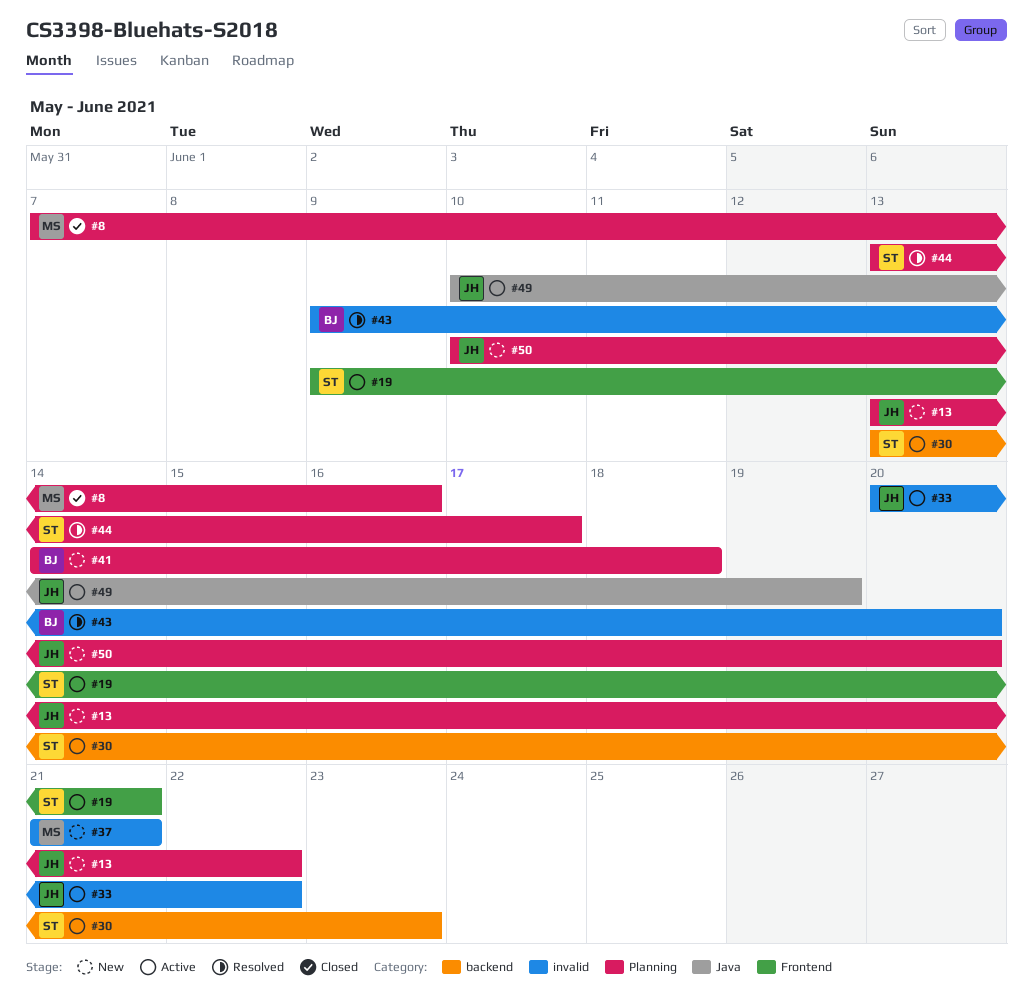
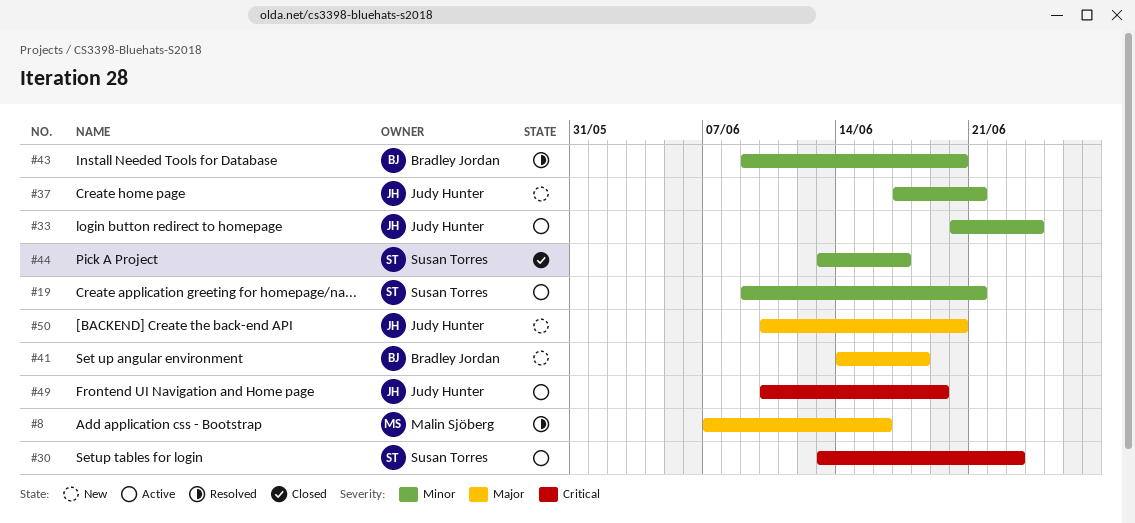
#8, status: Closed -> Resolved
#13: present -> none
#33, due: Jun 22 -> Jun 24
#37, owner: Malin Sjöberg -> Judy Hunter
#37, start: Jun 21 -> Jun 17
#44, status: Resolved -> Closed

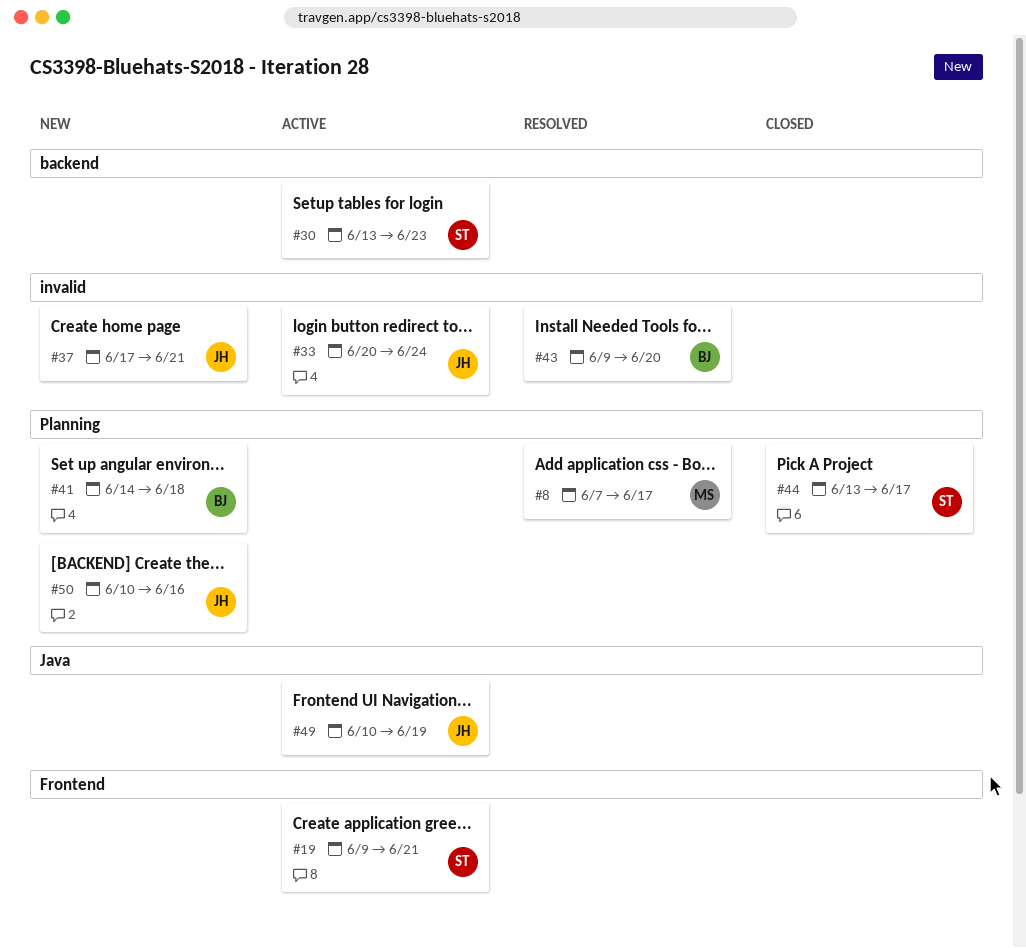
#8, due: Jun 16 -> Jun 17
#50, due: Jun 20 -> Jun 16

